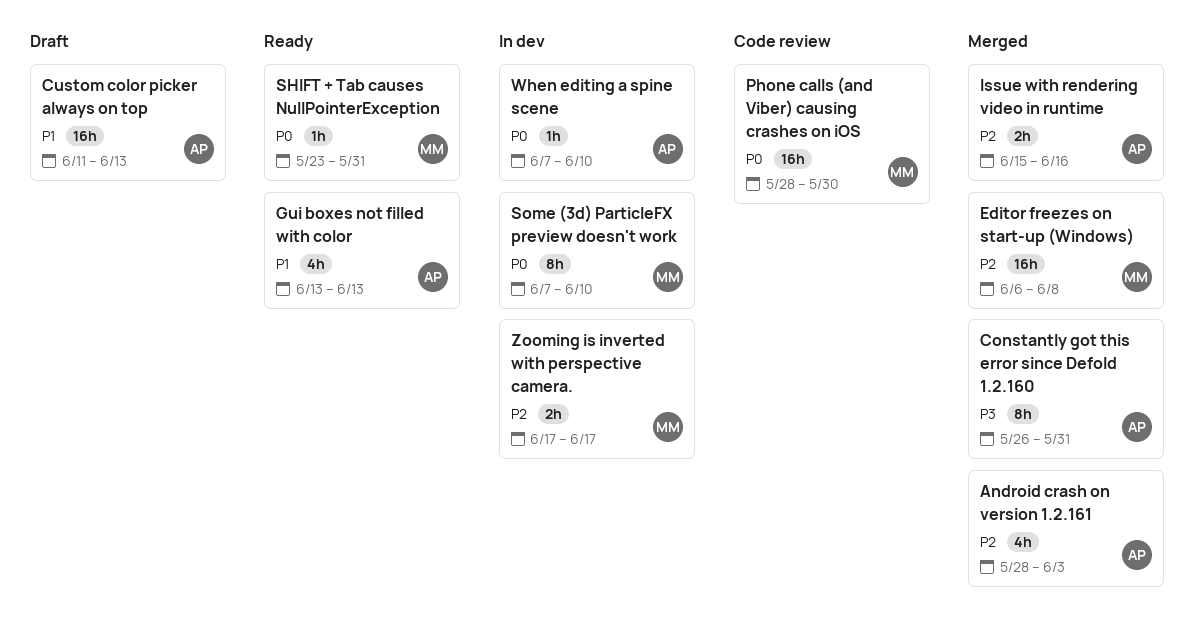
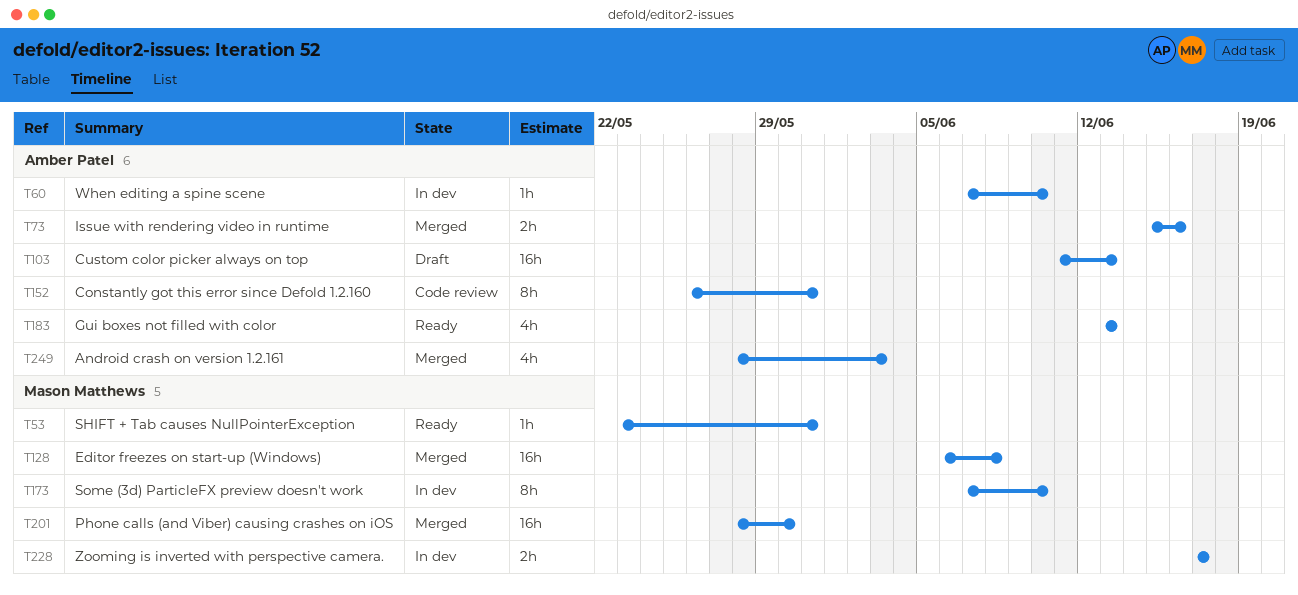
Constantly got this error since Defold 1.2.160, status: Merged -> Code review
Phone calls (and Viber) causing crashes on iOS, status: Code review -> Merged

